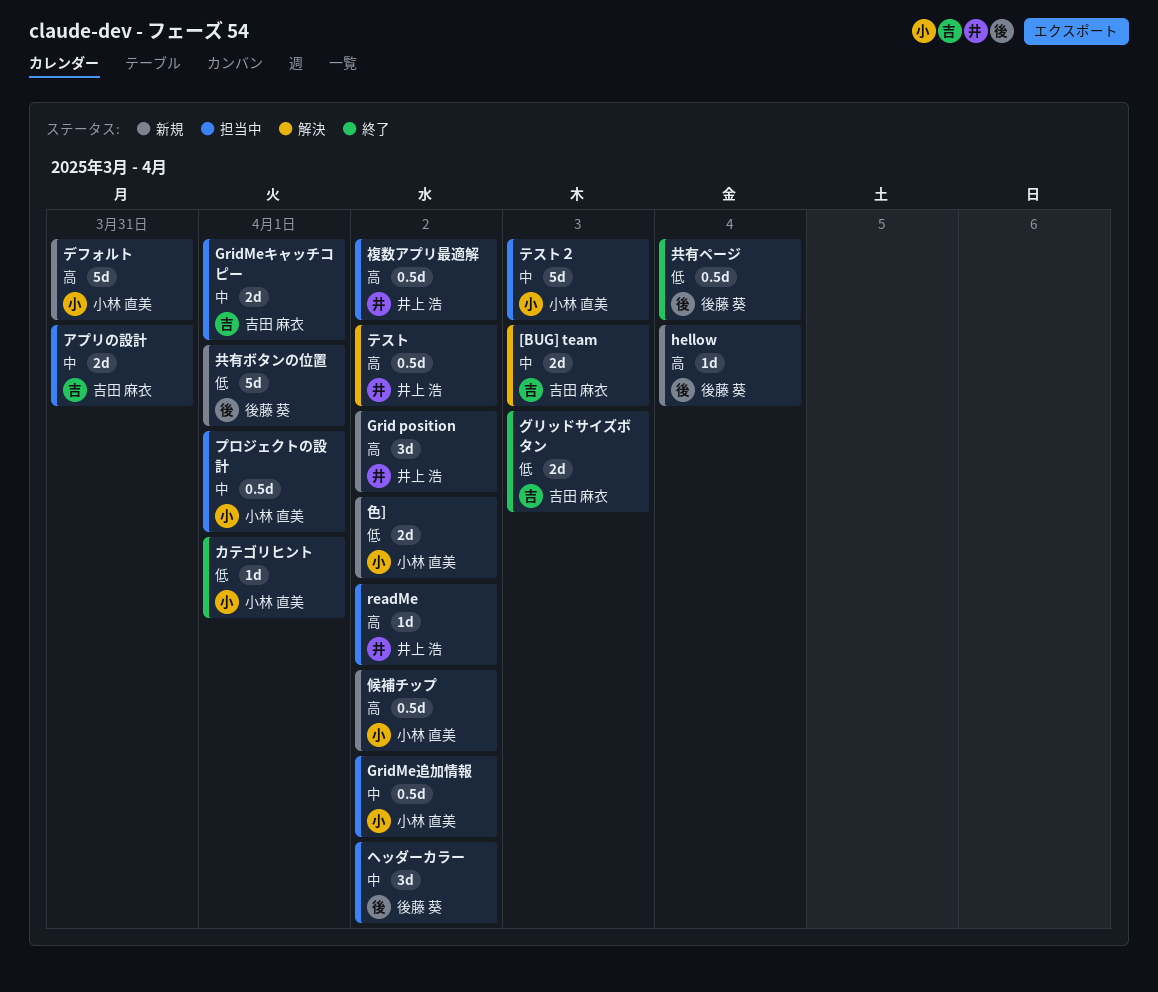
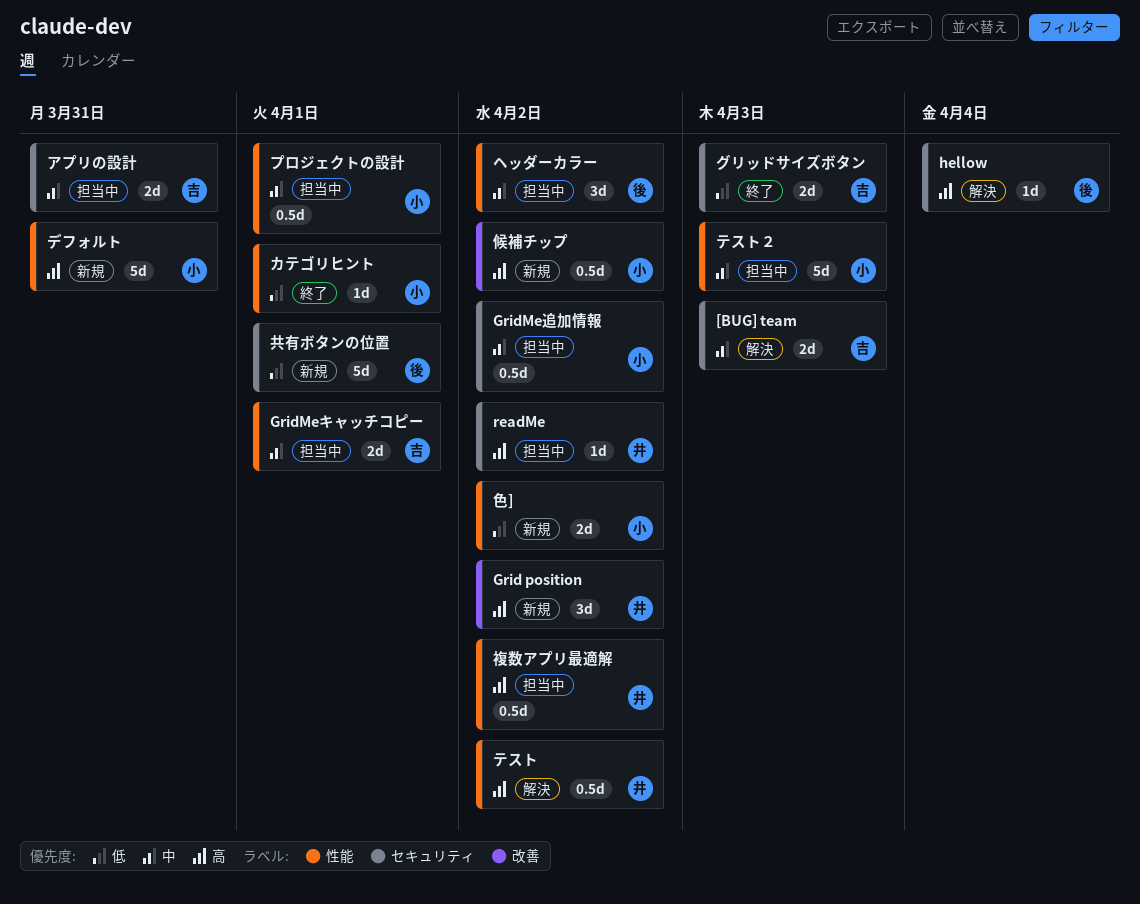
hellow, status: 新規 -> 解決
共有ページ: present -> none

